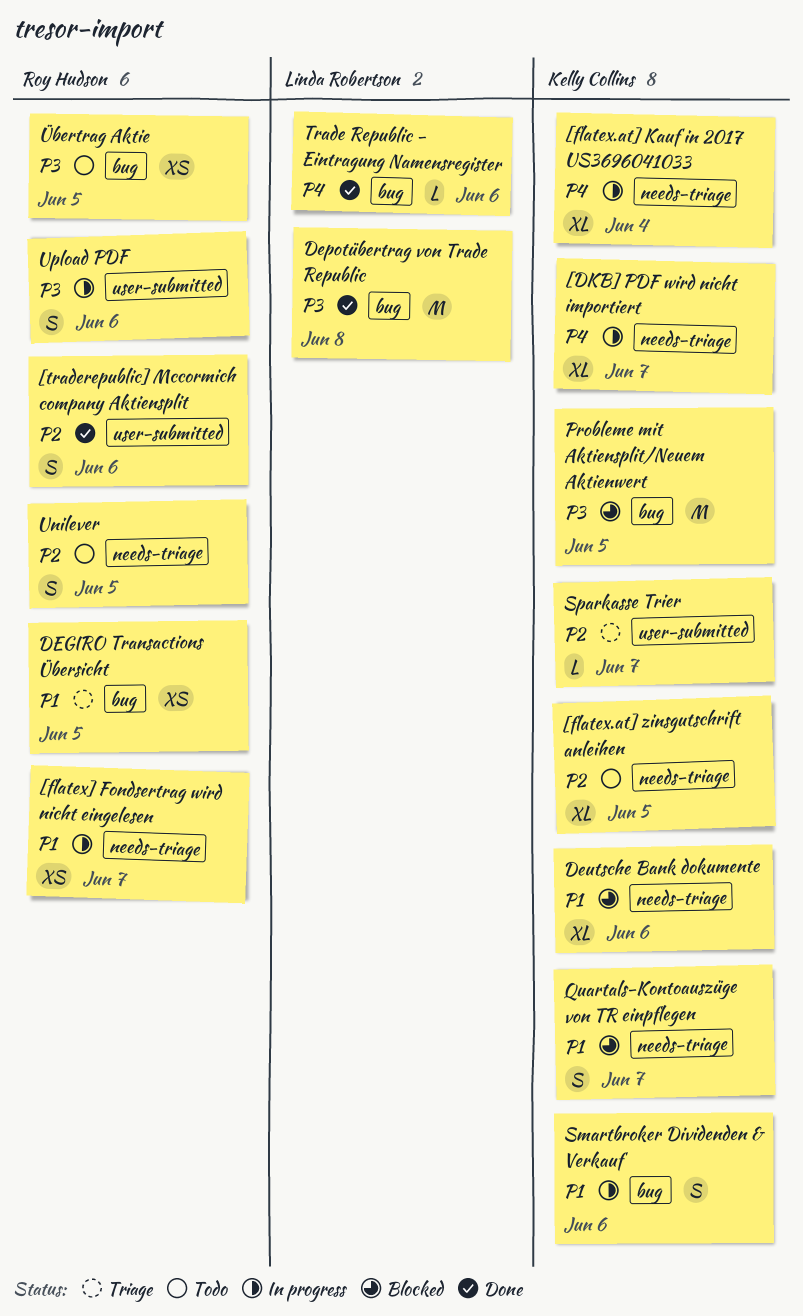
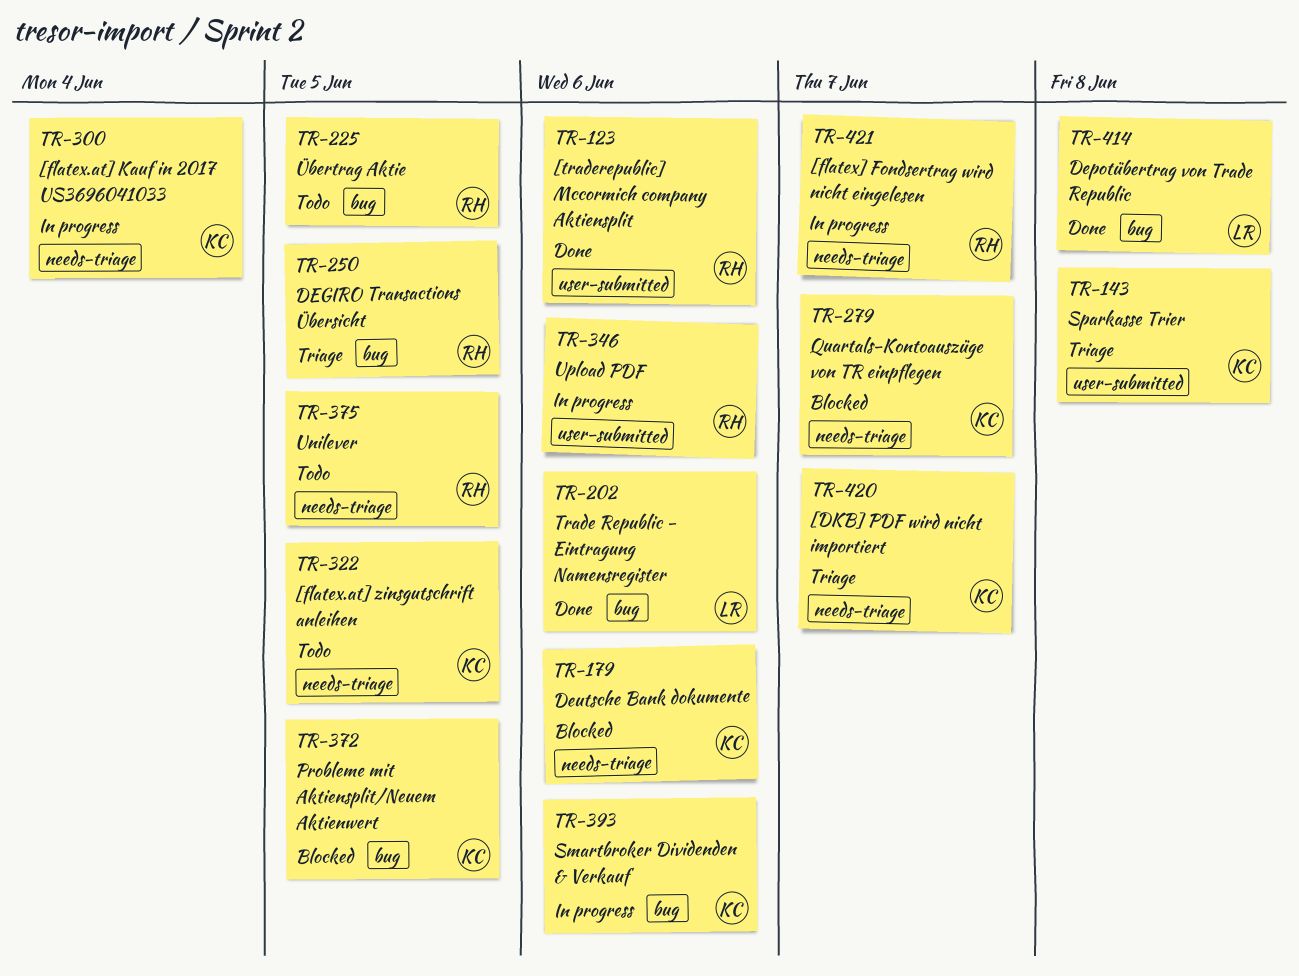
[DKB] PDF wird nicht importiert, status: In progress -> Triage
Sparkasse Trier, due: Jun 7 -> Jun 8

